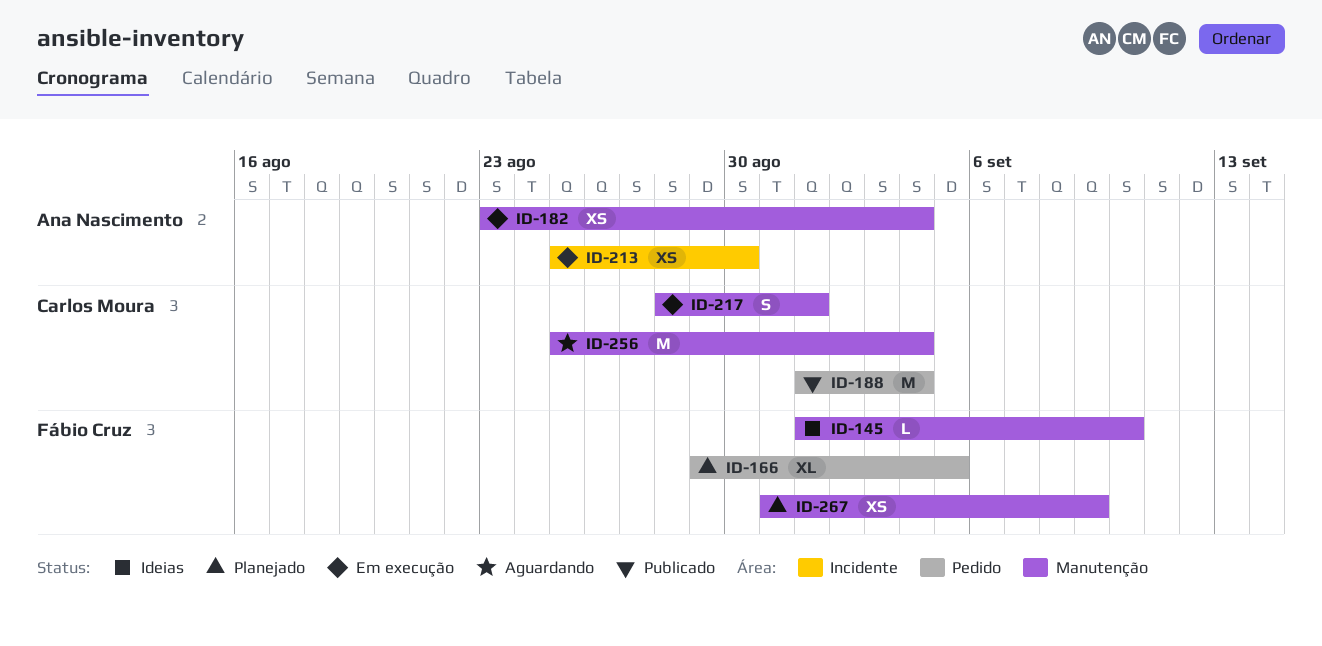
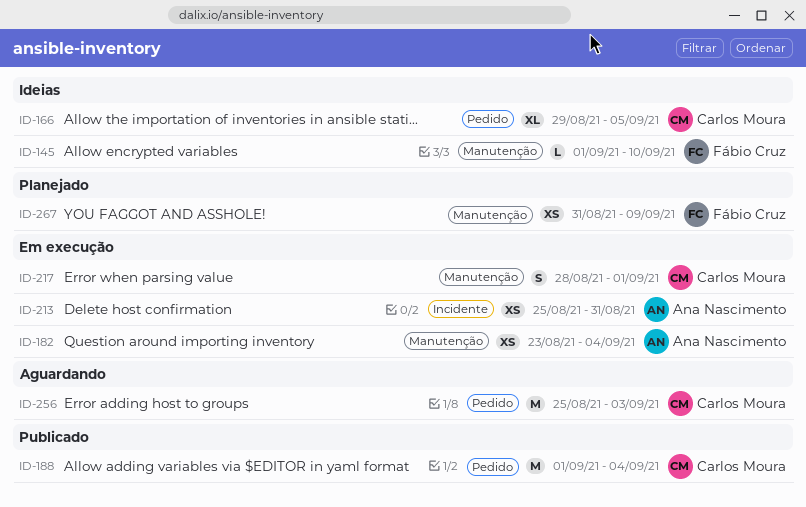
ID-166, status: Planejado -> Ideias
ID-166, owner: Fábio Cruz -> Carlos Moura
ID-213, due: Aug 30 -> Aug 31
ID-256, label: Manutenção -> Pedido
ID-256, due: Sep 4 -> Sep 3

